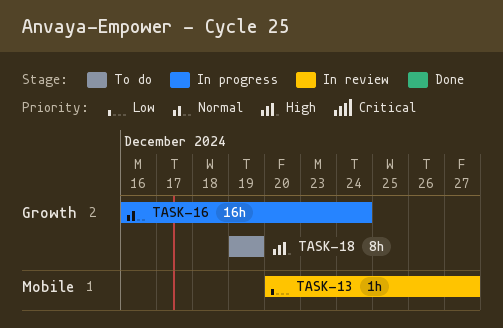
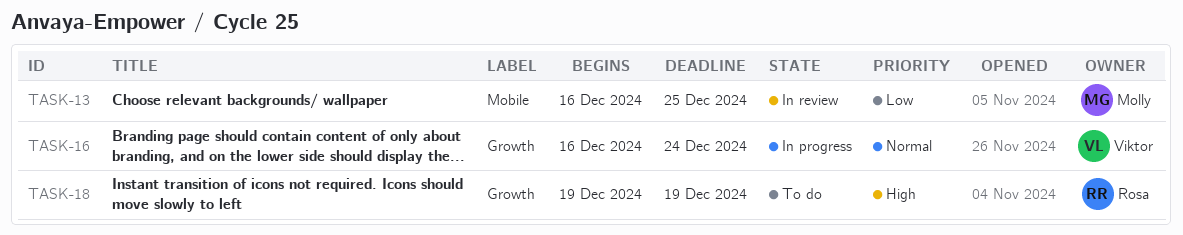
TASK-13, start: Dec 20 -> Dec 16
TASK-13, due: Dec 27 -> Dec 25

